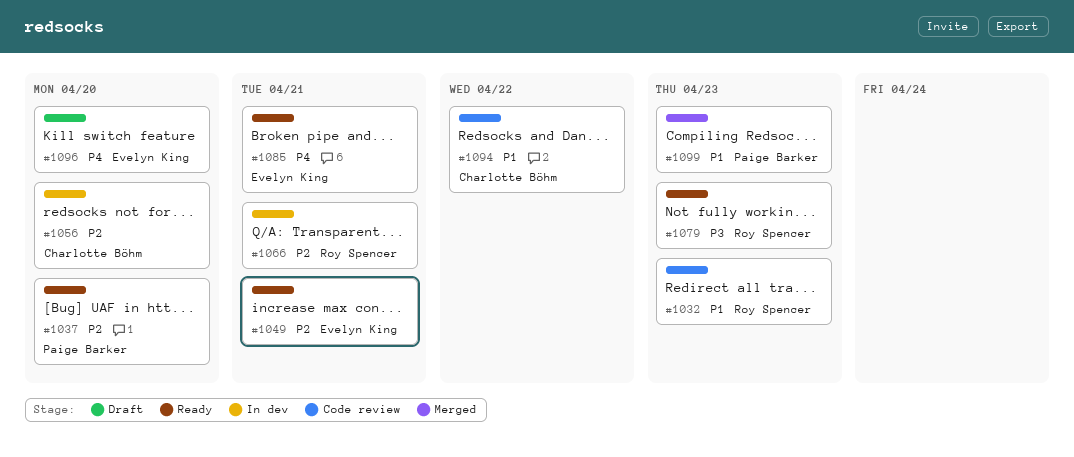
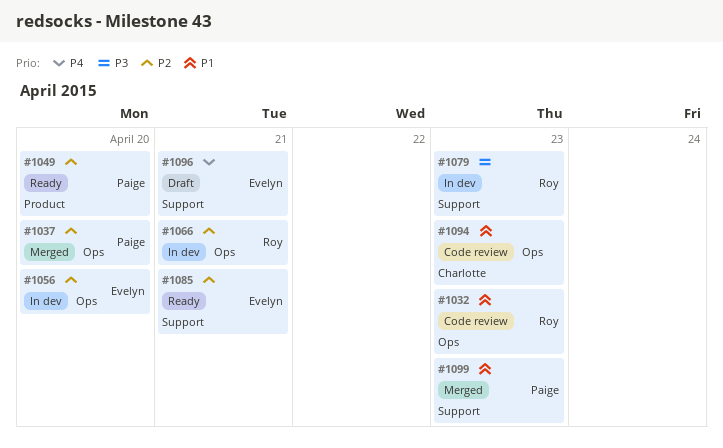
#1037, status: Ready -> Merged
#1049, owner: Evelyn King -> Paige Barker
#1049, due: Apr 21 -> Apr 20
#1056, owner: Charlotte Böhm -> Evelyn King
#1079, status: Ready -> In dev
#1085, priority: P4 -> P2
#1094, due: Apr 22 -> Apr 23
#1096, due: Apr 20 -> Apr 21

